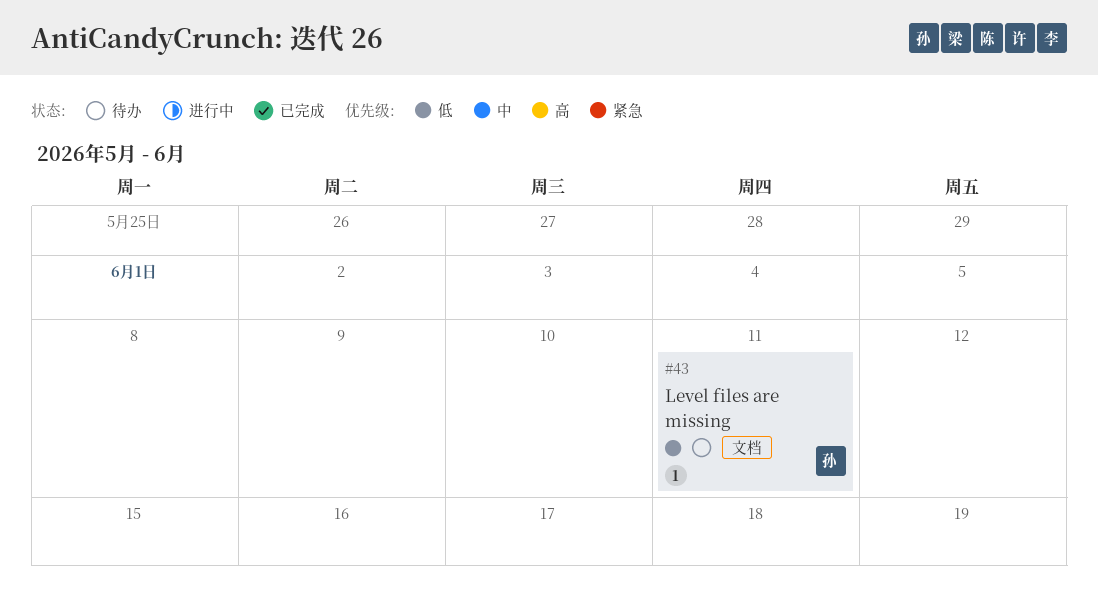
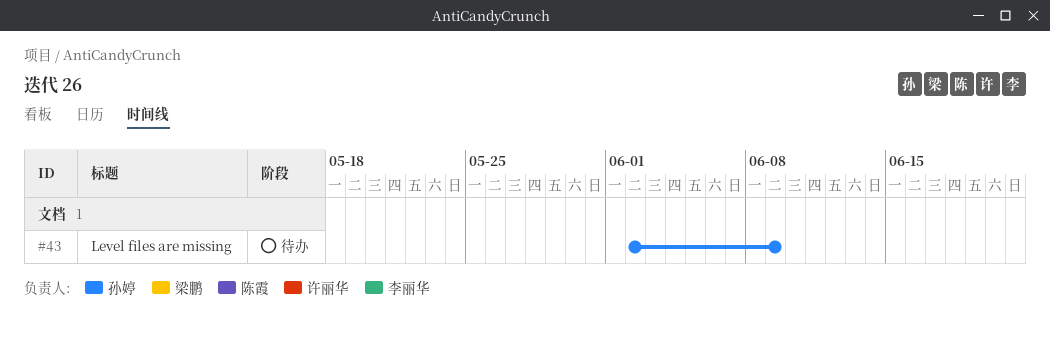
#43, due: Jun 11 -> Jun 9

